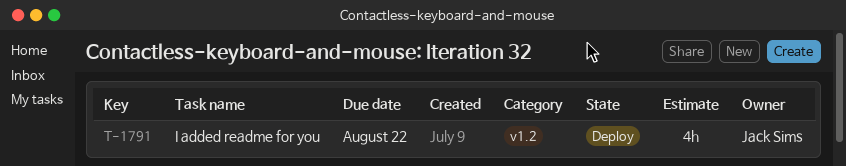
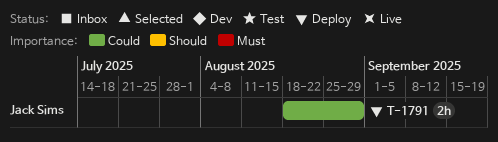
T-1791, estimate: 4h -> 2h
T-1791, due: Aug 22 -> Aug 29

